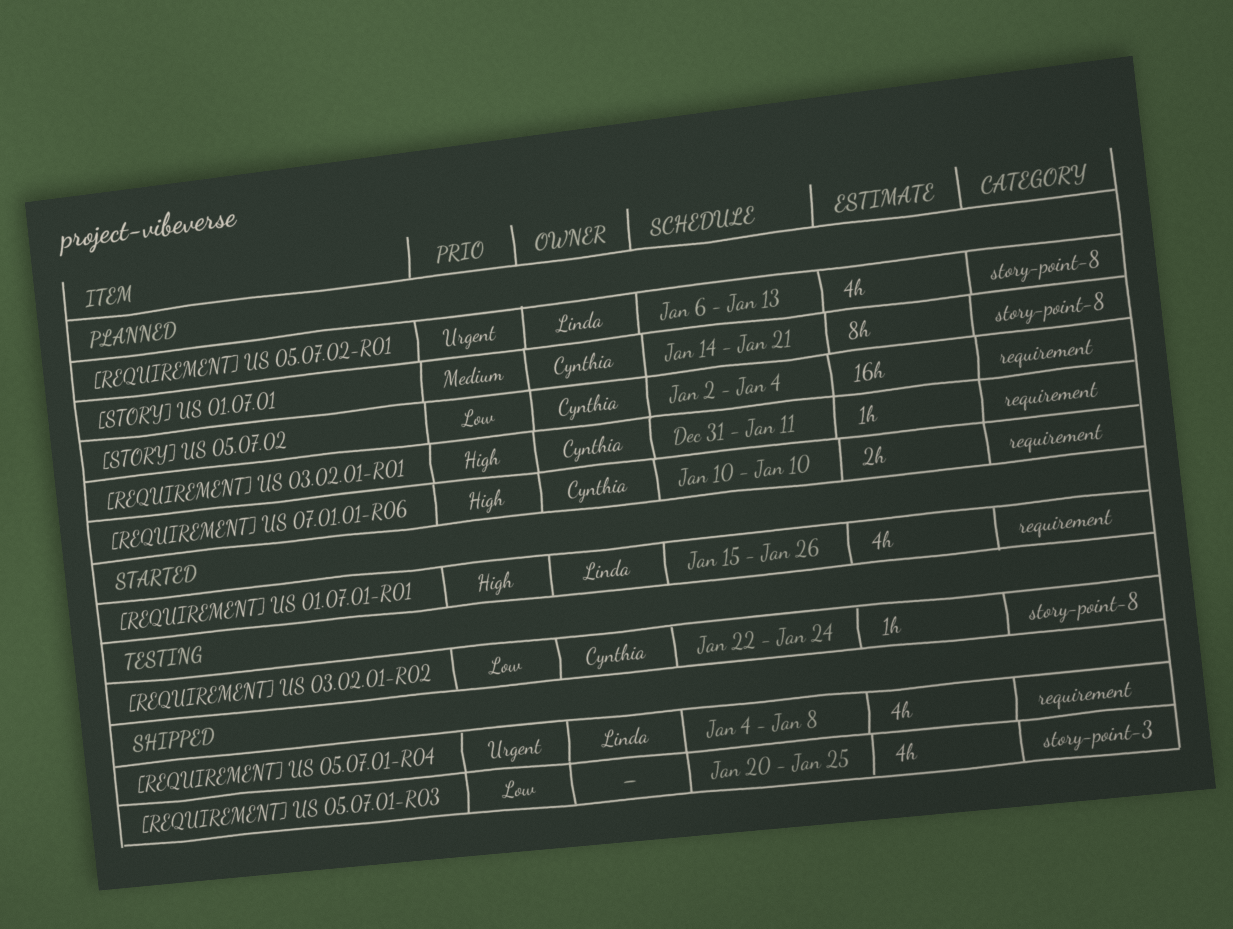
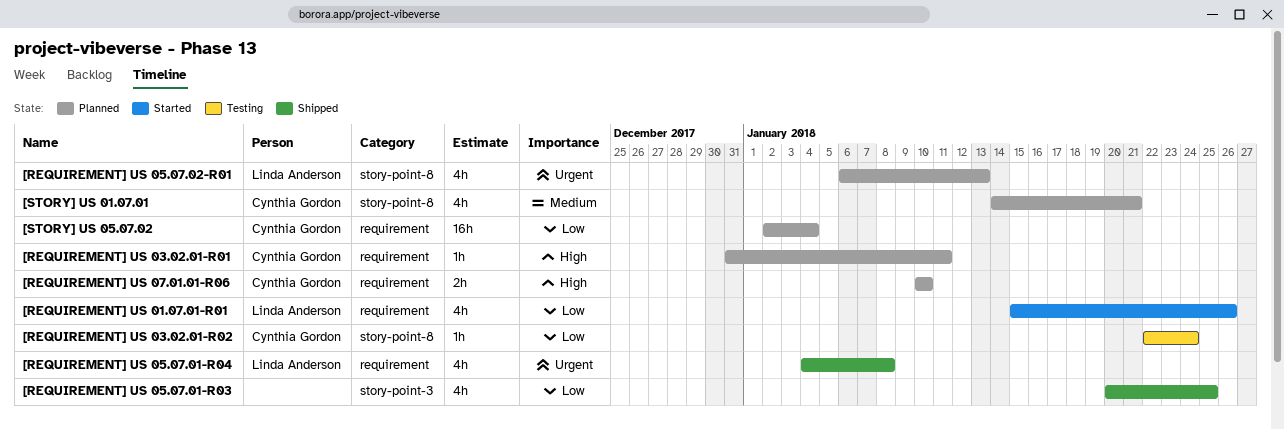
[REQUIREMENT] US 01.07.01-R01, priority: High -> Low
[STORY] US 01.07.01, estimate: 8h -> 4h

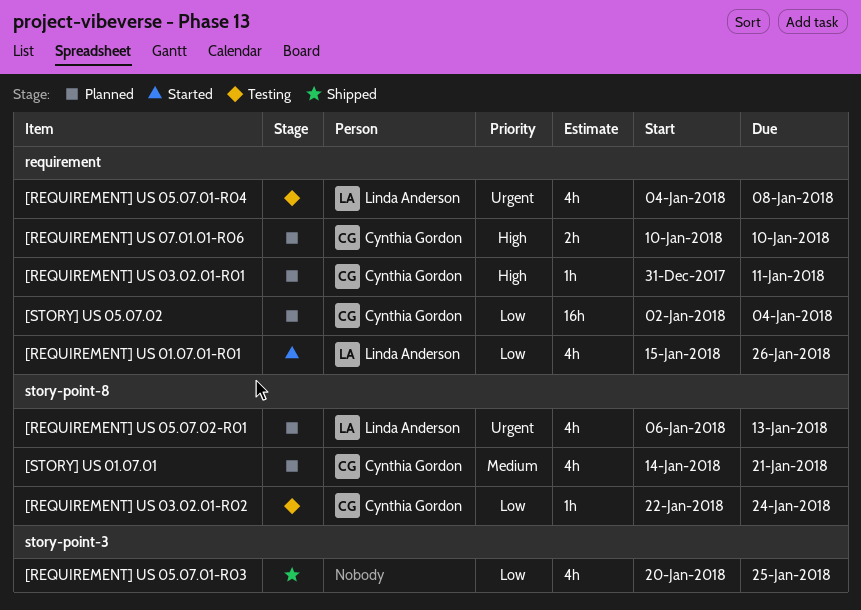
[REQUIREMENT] US 05.07.01-R04, status: Shipped -> Testing

